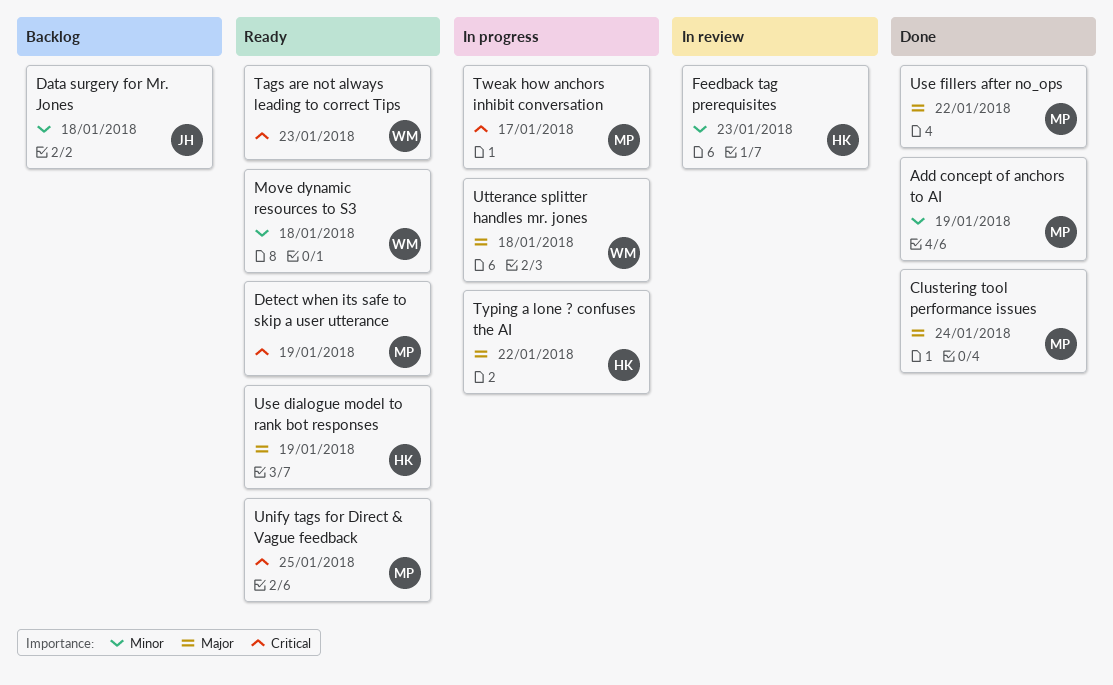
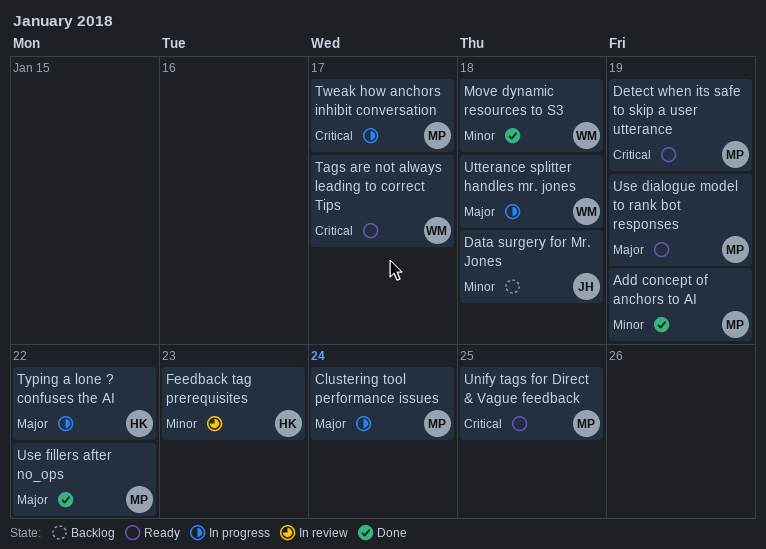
Clustering tool performance issues, status: Done -> In progress
Move dynamic resources to S3, status: Ready -> Done
Tags are not always leading to correct Tips, due: Jan 23 -> Jan 17
Use dialogue model to rank bot responses, owner: HK -> MP

